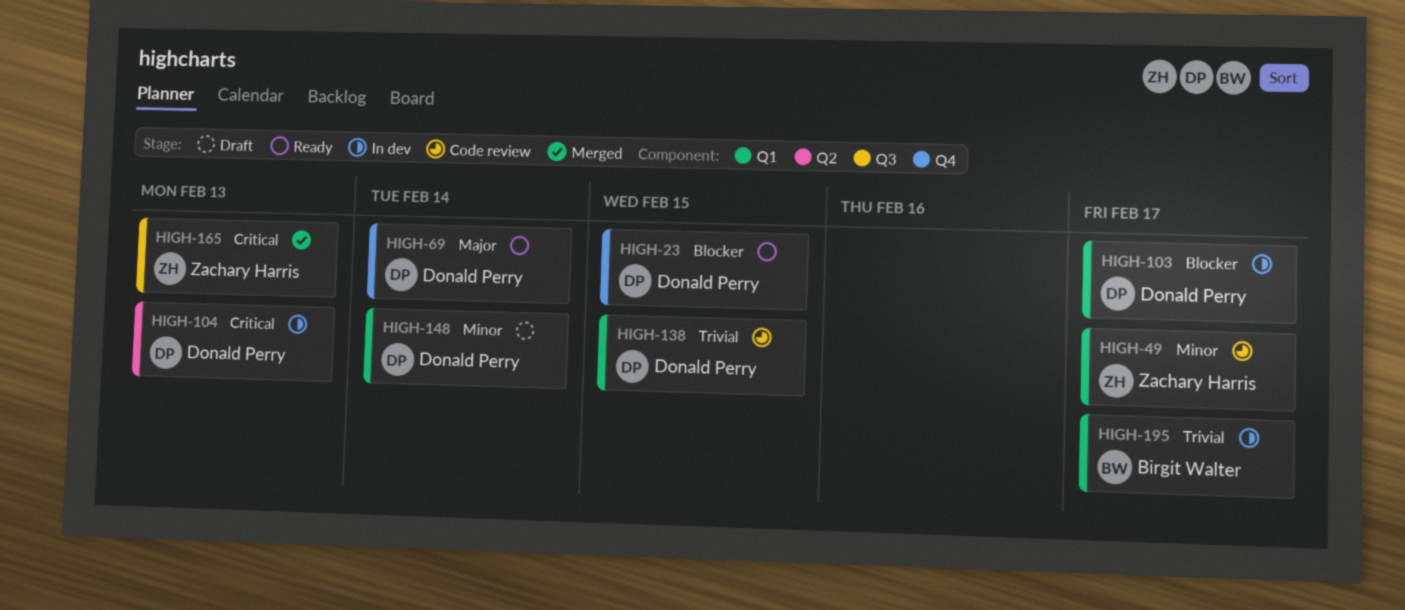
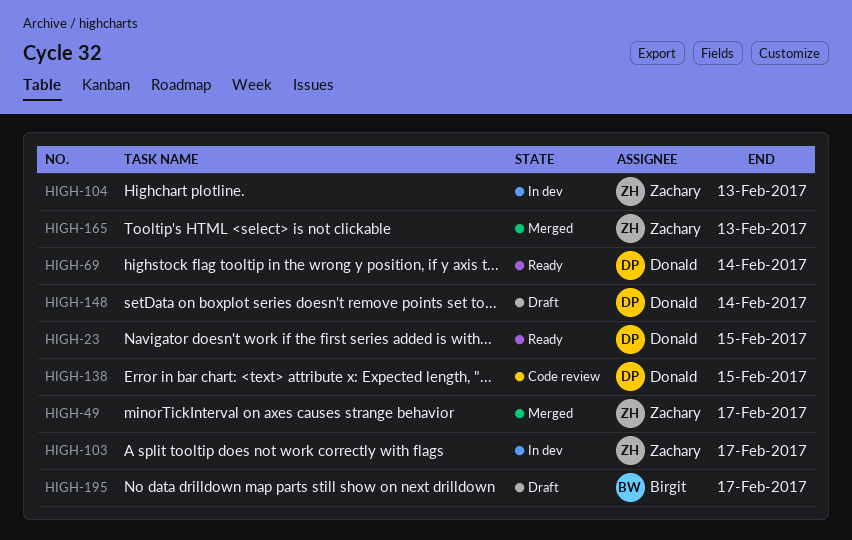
HIGH-49, status: Code review -> Merged
HIGH-103, owner: Donald Perry -> Zachary Harris
HIGH-104, owner: Donald Perry -> Zachary Harris
HIGH-195, status: In dev -> Draft

